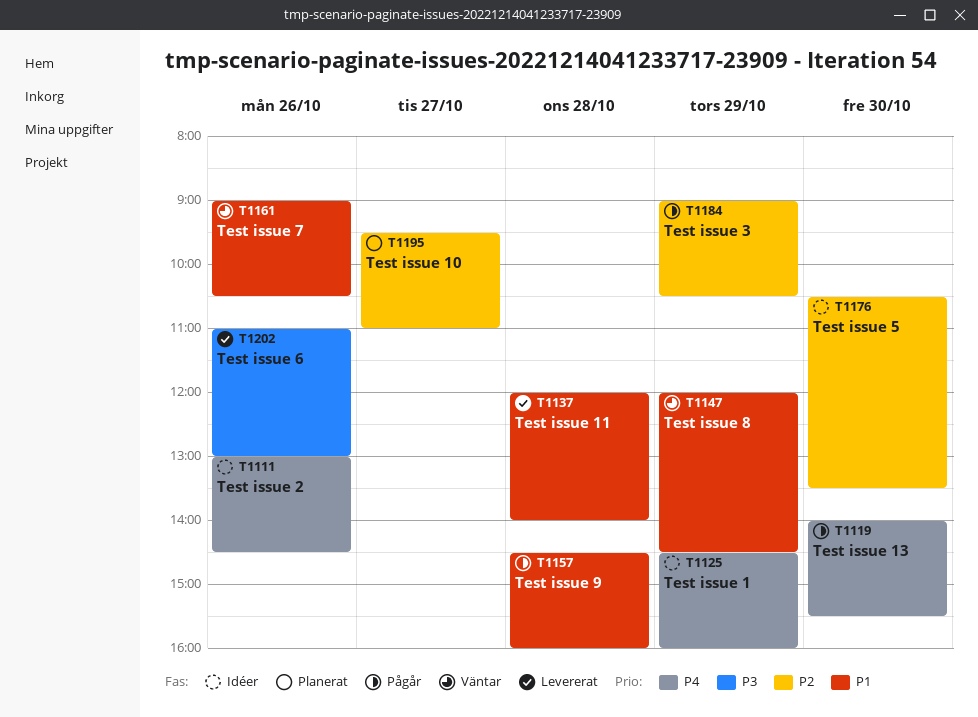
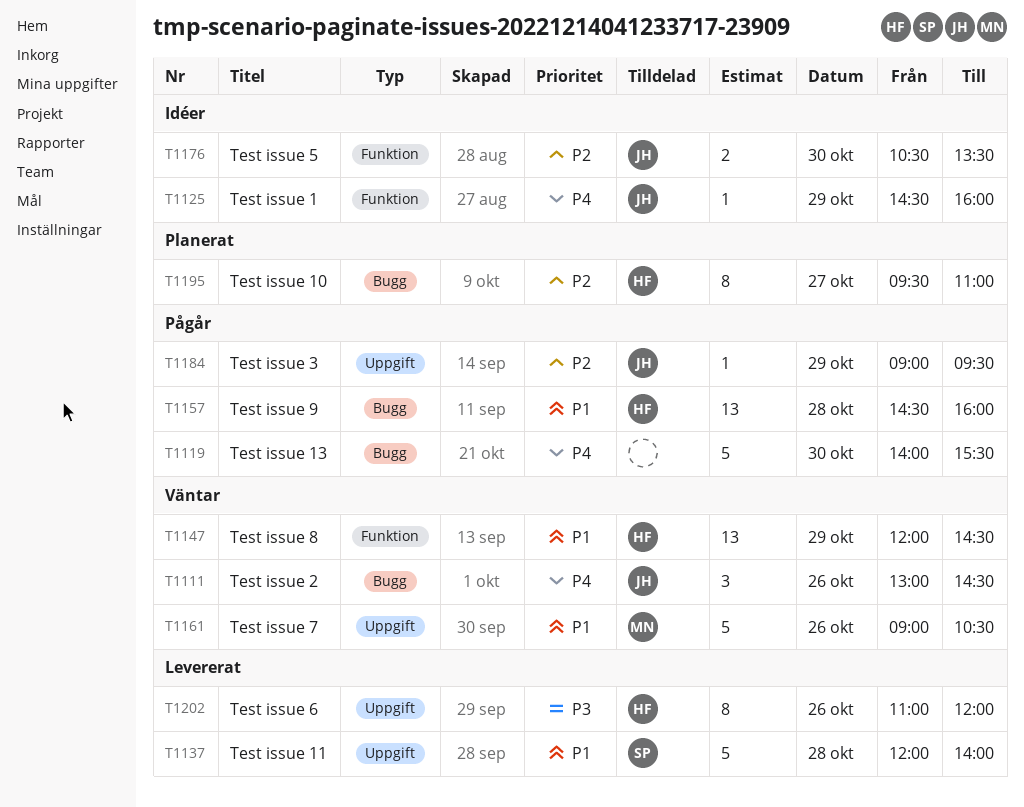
T1111, status: Idéer -> Väntar
T1184, ends: 10:30 -> 09:30
T1202, ends: 13:00 -> 12:00

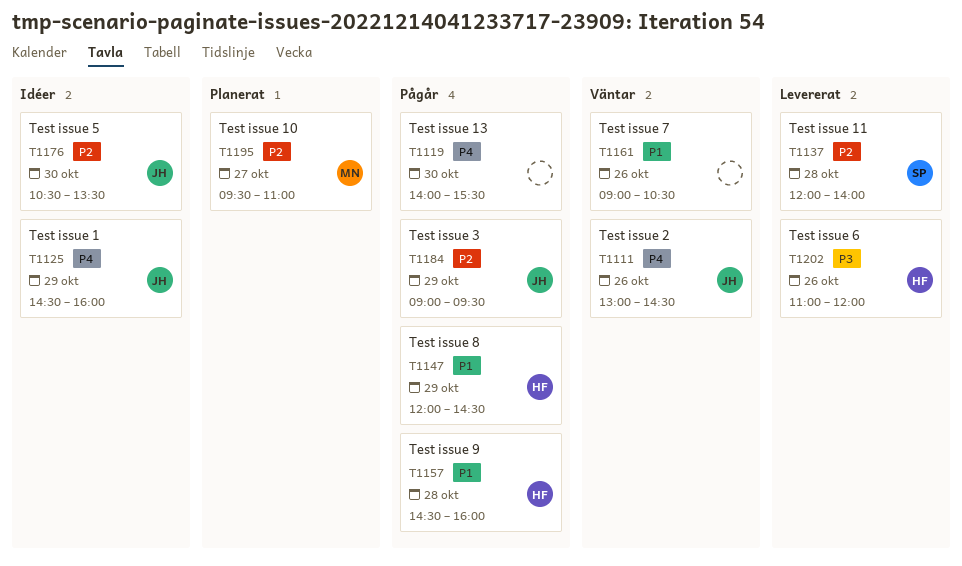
T1137, priority: P1 -> P2
T1147, status: Väntar -> Pågår
T1161, owner: MN -> none
T1195, owner: HF -> MN

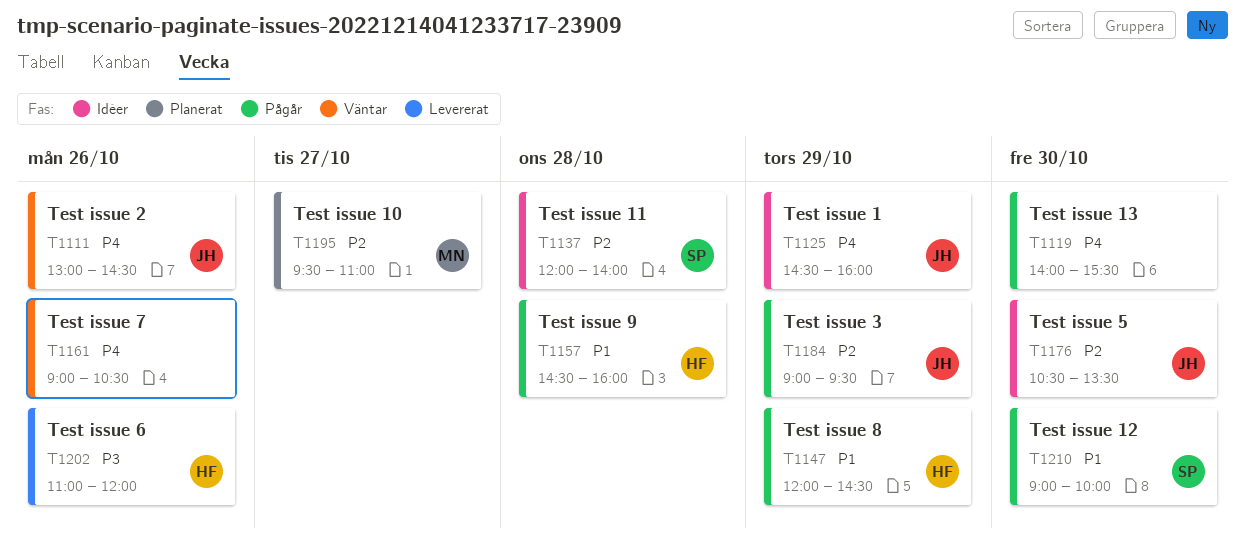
T1137, status: Levererat -> Idéer
T1161, priority: P1 -> P4
T1210: none -> present

